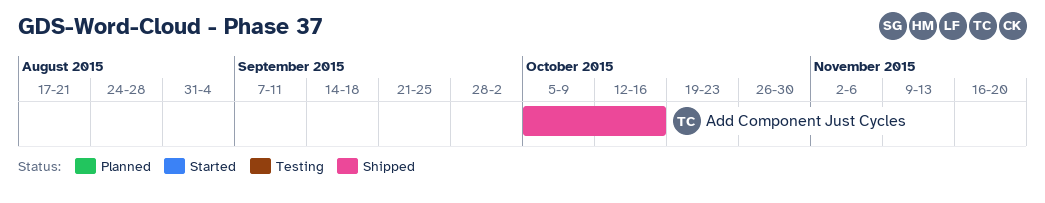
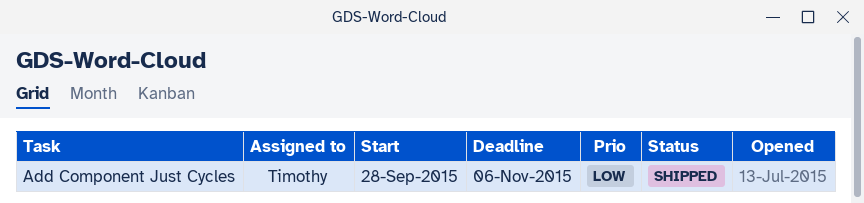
Add Component Just Cycles, start: Oct 5 -> Sep 28
Add Component Just Cycles, due: Oct 16 -> Nov 6

